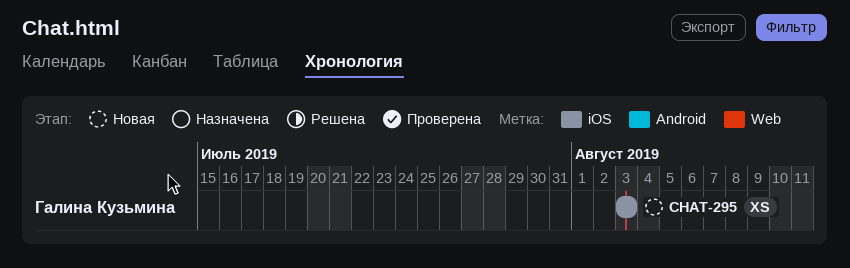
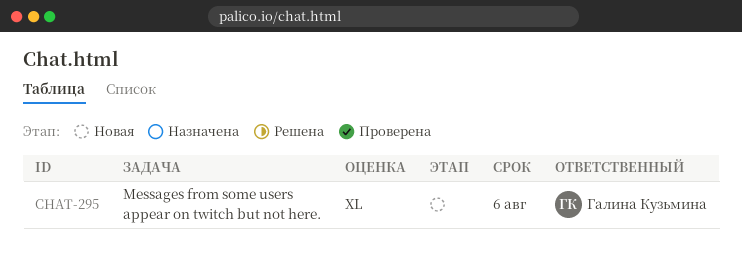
CHAT-295, estimate: XS -> XL
CHAT-295, due: Aug 3 -> Aug 6

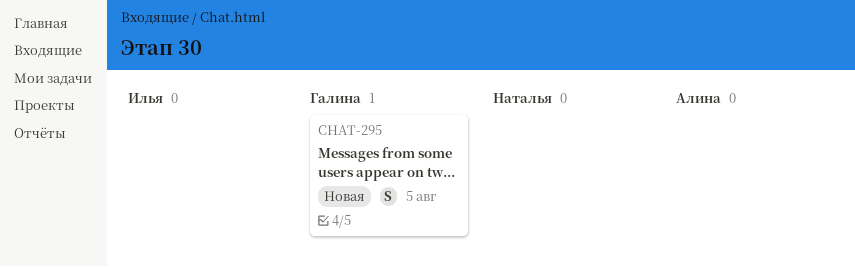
CHAT-295, estimate: XL -> S
CHAT-295, due: Aug 6 -> Aug 5

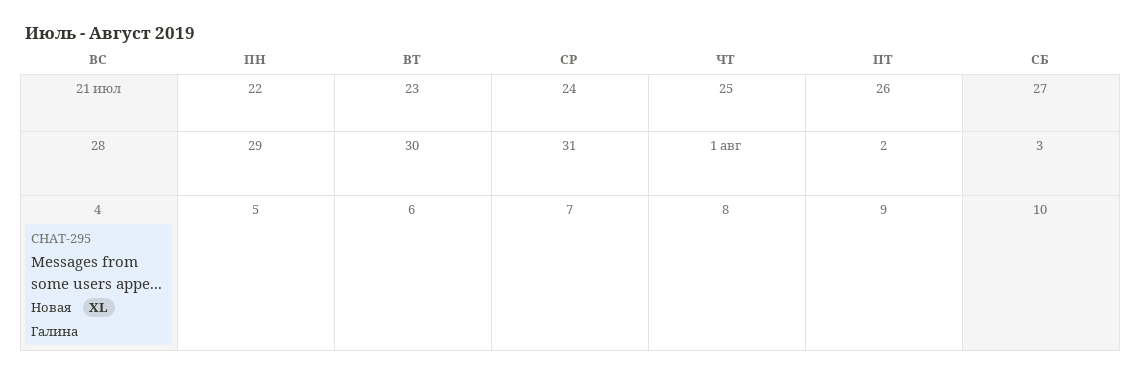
CHAT-295, estimate: S -> XL
CHAT-295, due: Aug 5 -> Aug 4

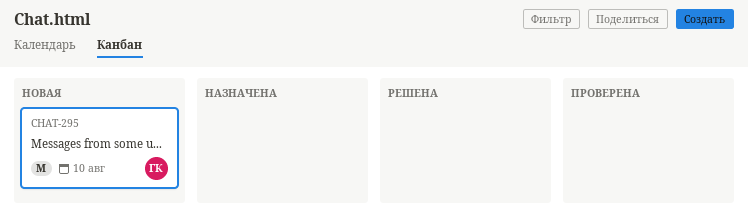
CHAT-295, estimate: XL -> M
CHAT-295, due: Aug 4 -> Aug 10

